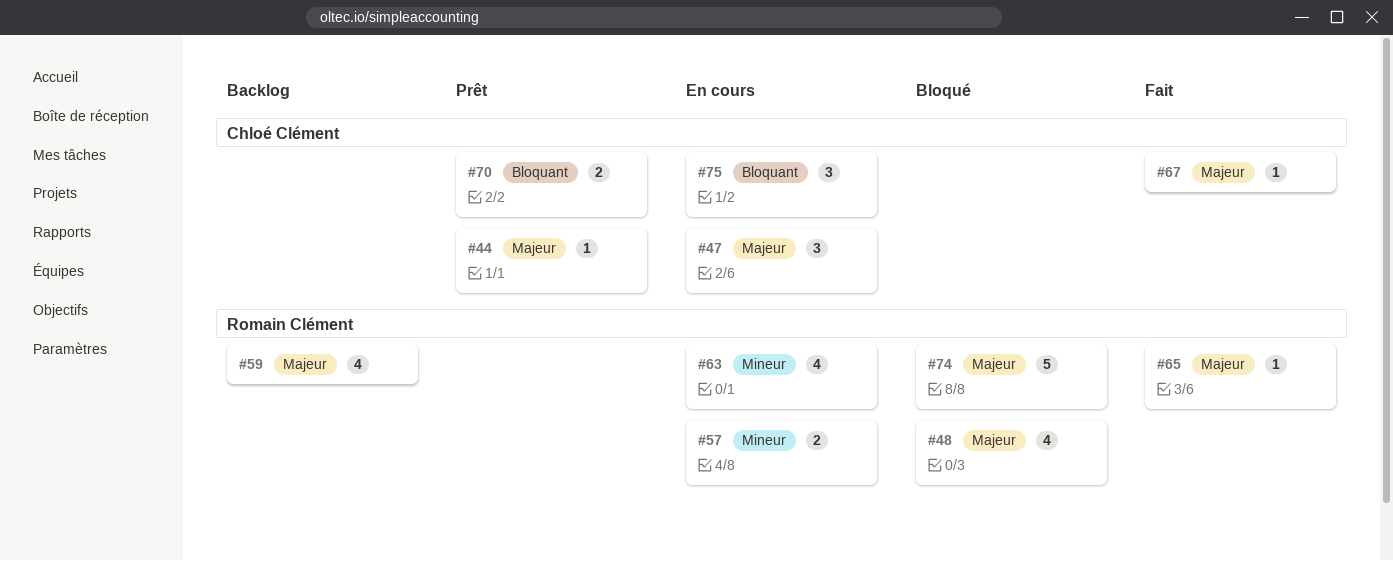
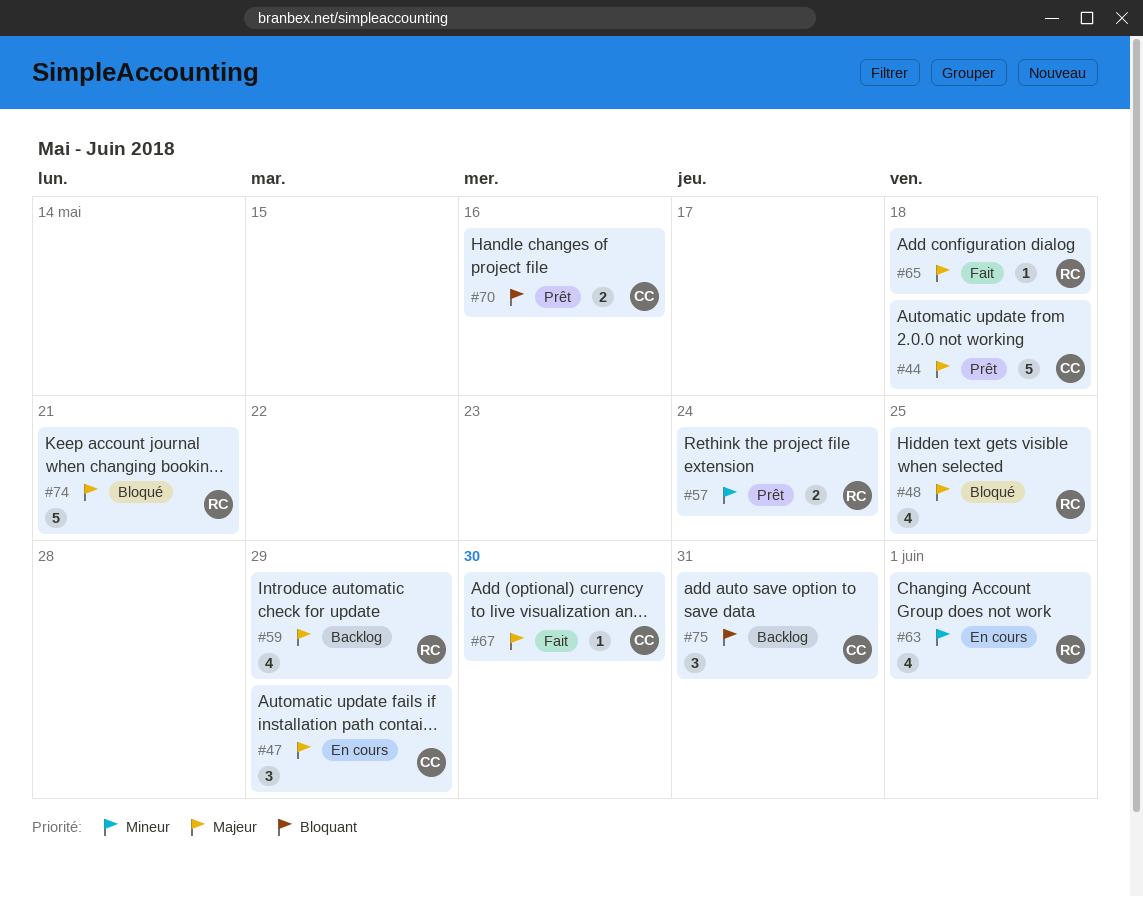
#44, estimate: 1 -> 5
#57, status: En cours -> Prêt
#75, status: En cours -> Backlog

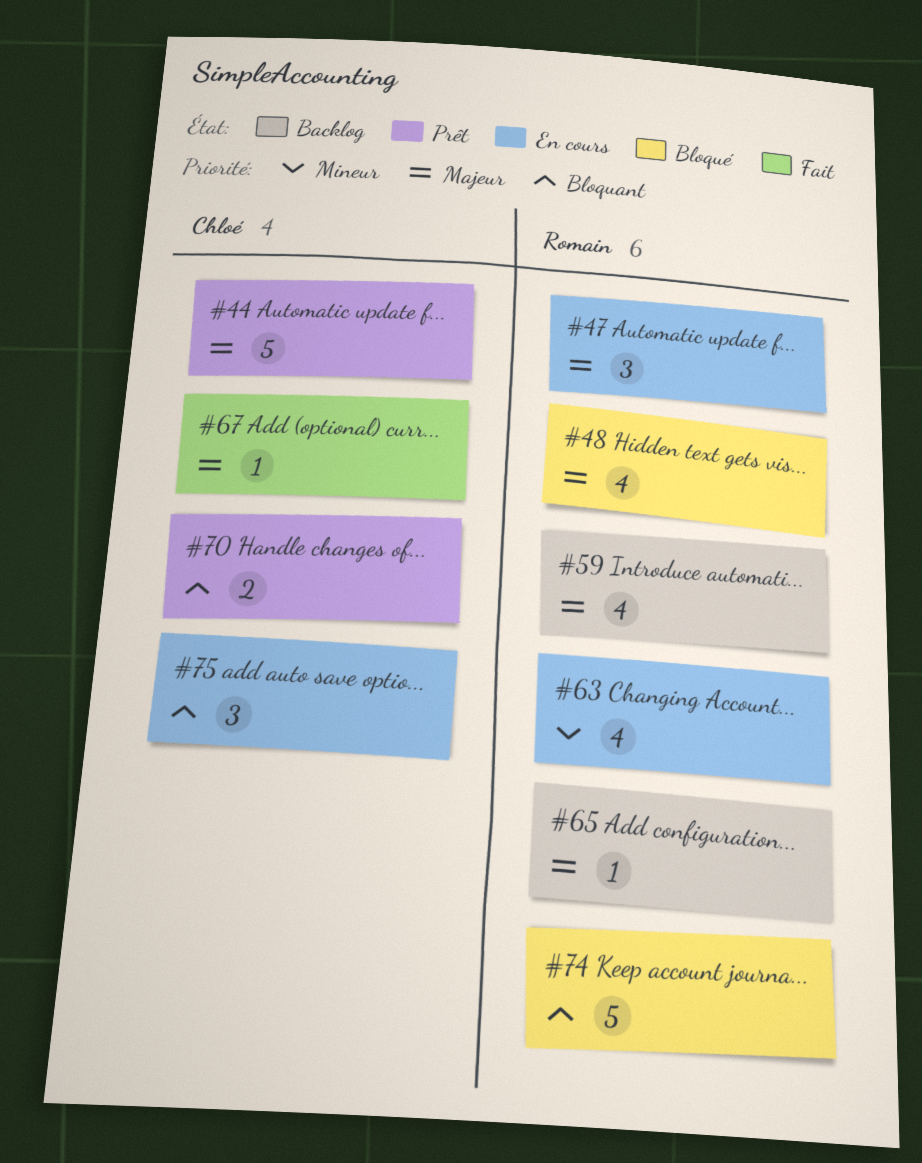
#47, owner: Chloé -> Romain
#57: present -> none
#65, status: Fait -> Backlog
#74, priority: Majeur -> Bloquant
#75, status: Backlog -> En cours

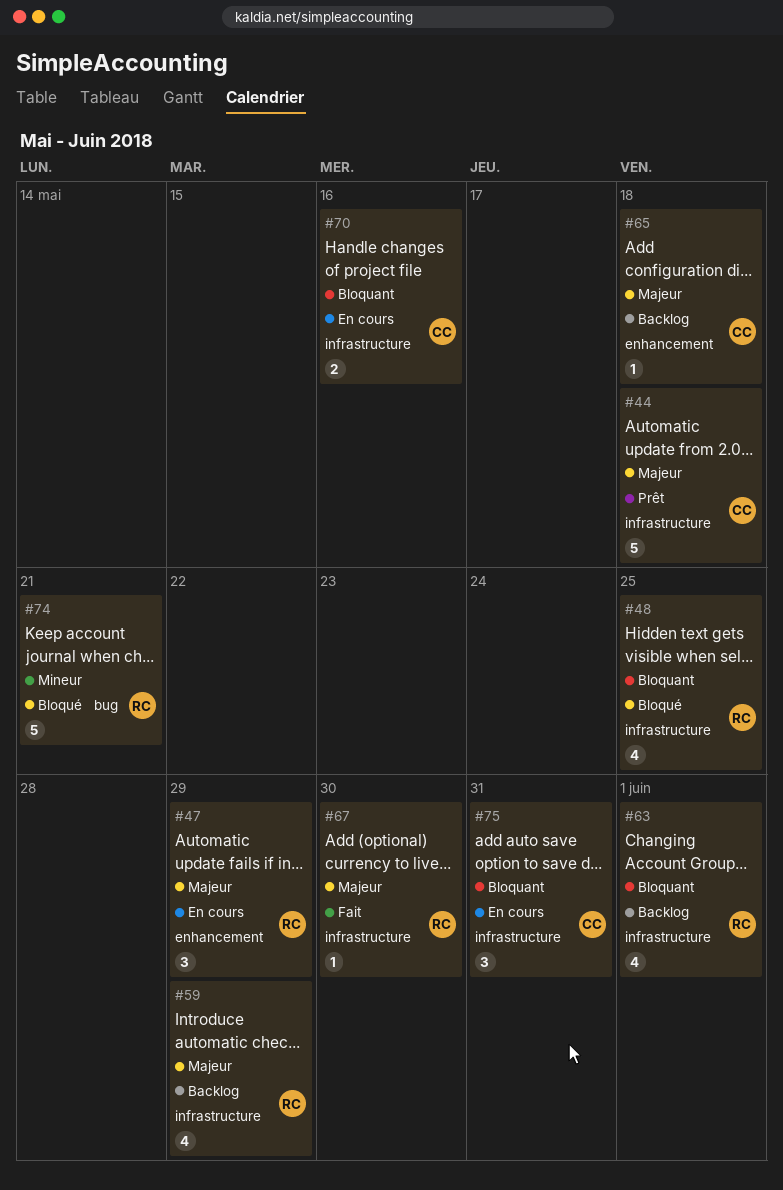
#48, priority: Majeur -> Bloquant
#63, status: En cours -> Backlog
#63, priority: Mineur -> Bloquant
#65, owner: Romain -> Chloé
#67, owner: Chloé -> Romain
#70, status: Prêt -> En cours
#74, priority: Bloquant -> Mineur

